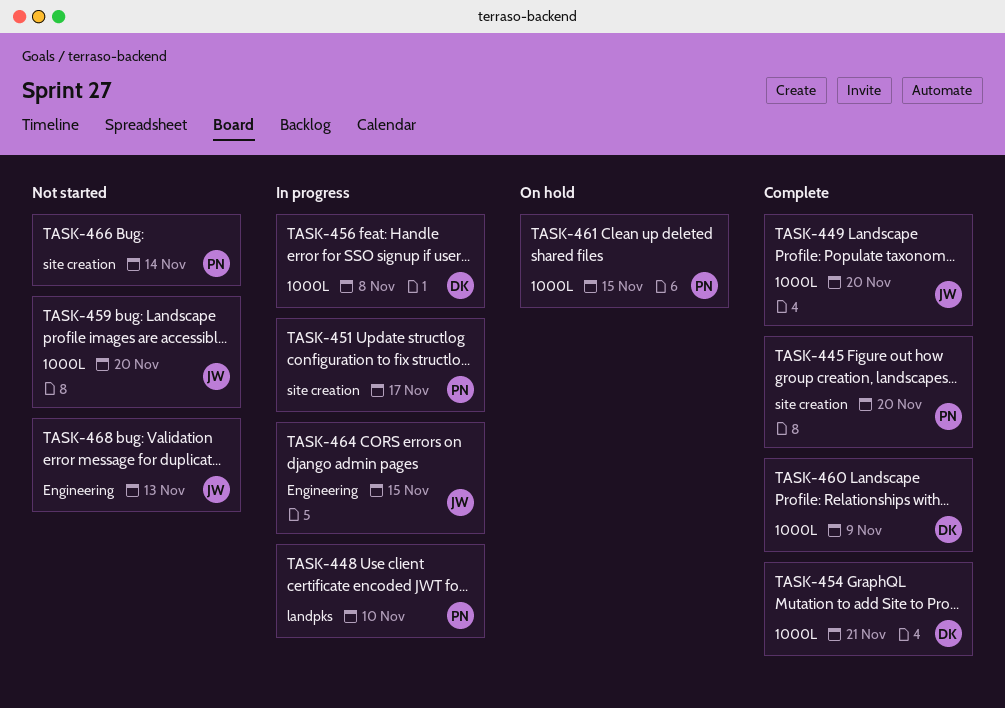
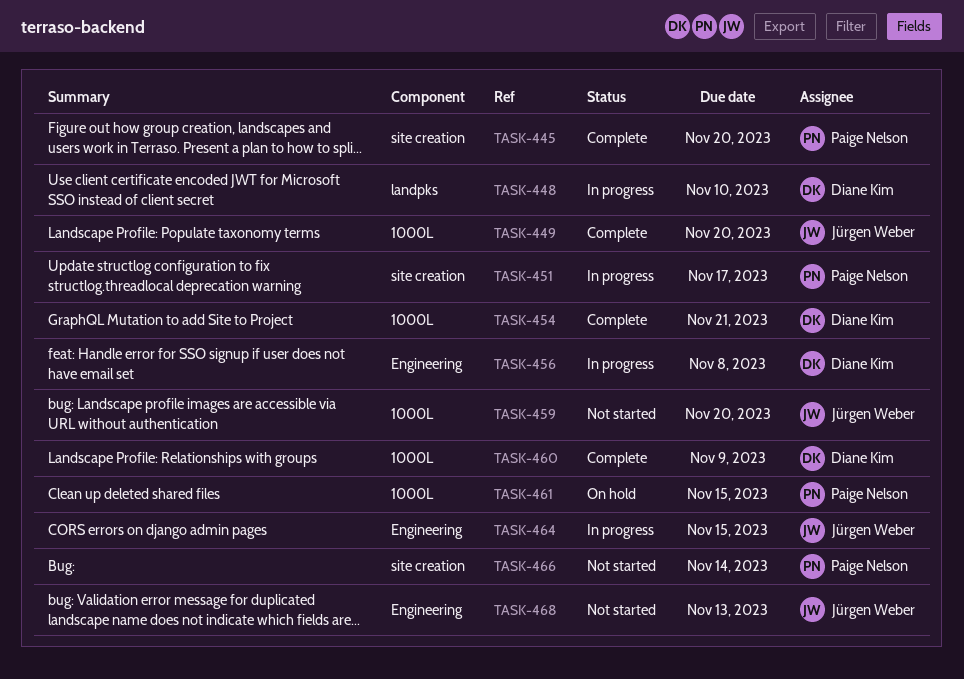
TASK-448, owner: Paige Nelson -> Diane Kim
TASK-456, label: 1000L -> Engineering

